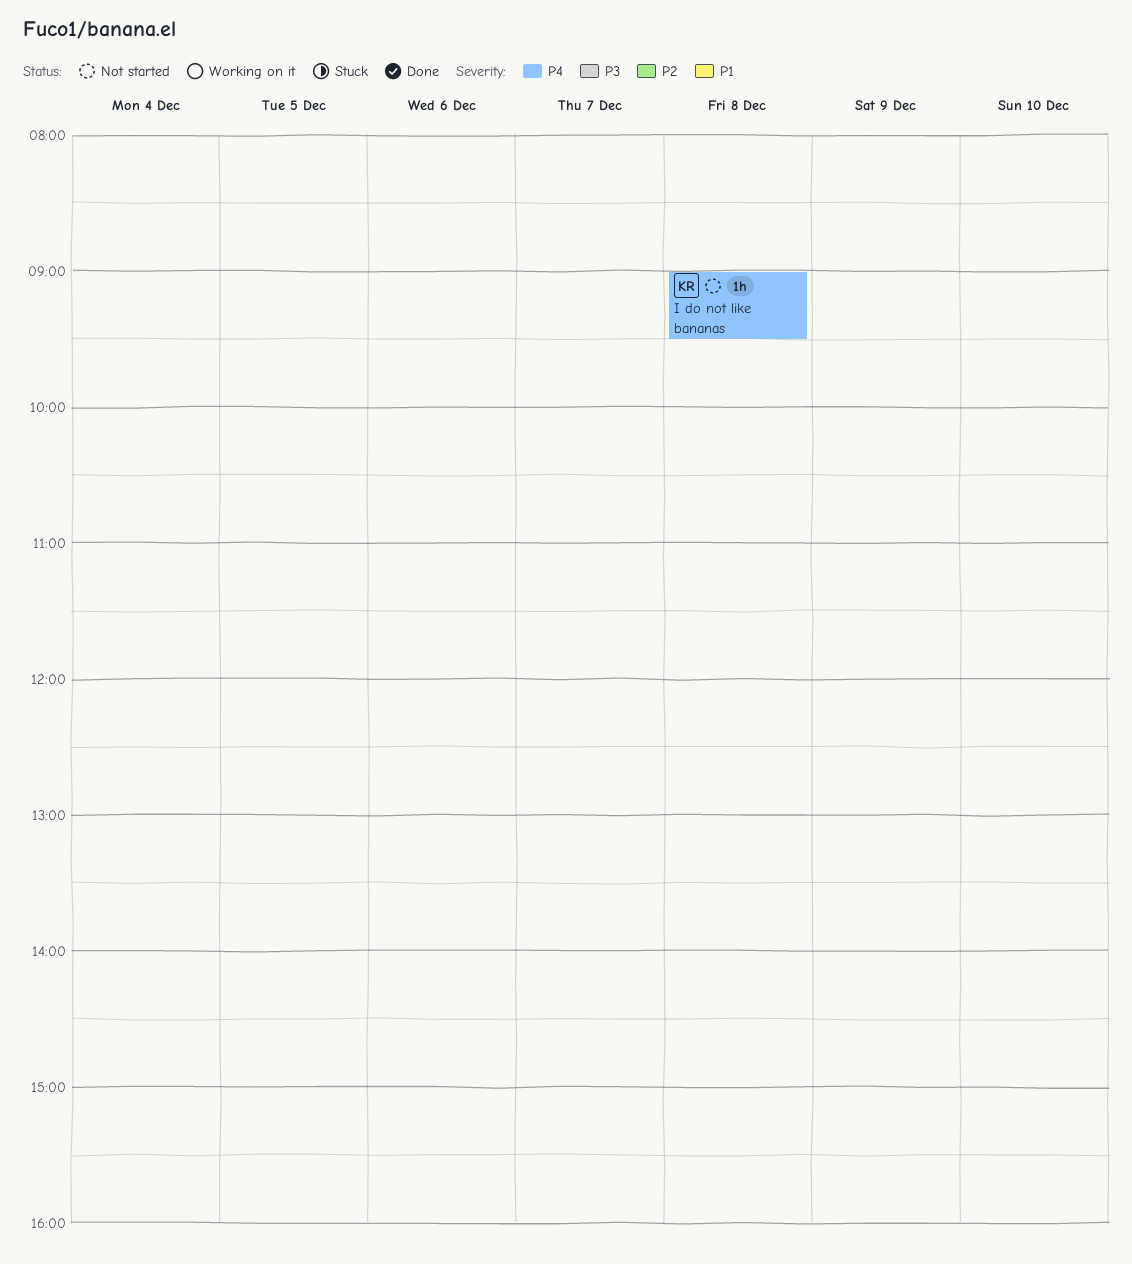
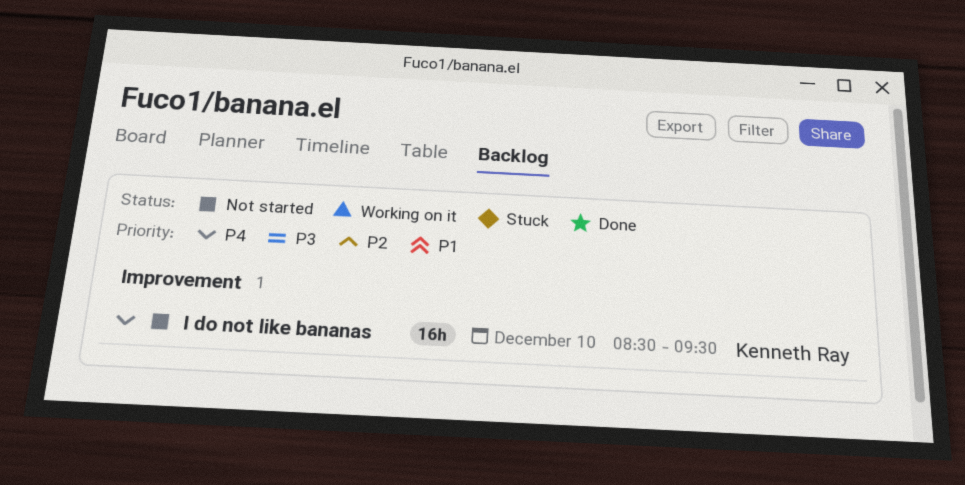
I do not like bananas, estimate: 1h -> 16h
I do not like bananas, day: Dec 8 -> Dec 10
I do not like bananas, begins: 09:00 -> 08:30

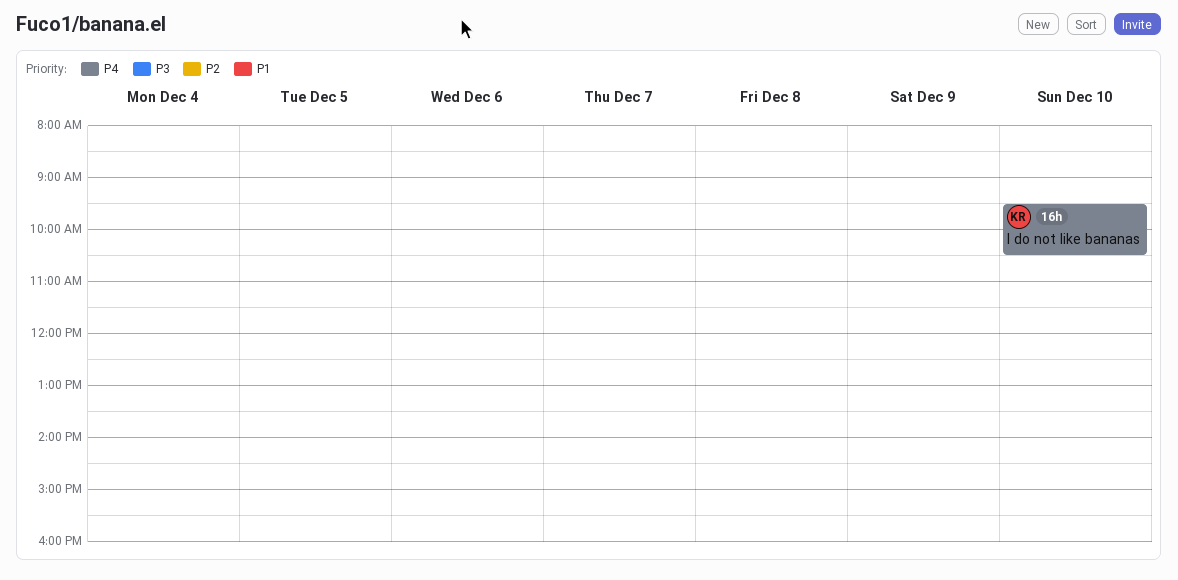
I do not like bananas, begins: 08:30 -> 09:30
I do not like bananas, ends: 09:30 -> 10:30

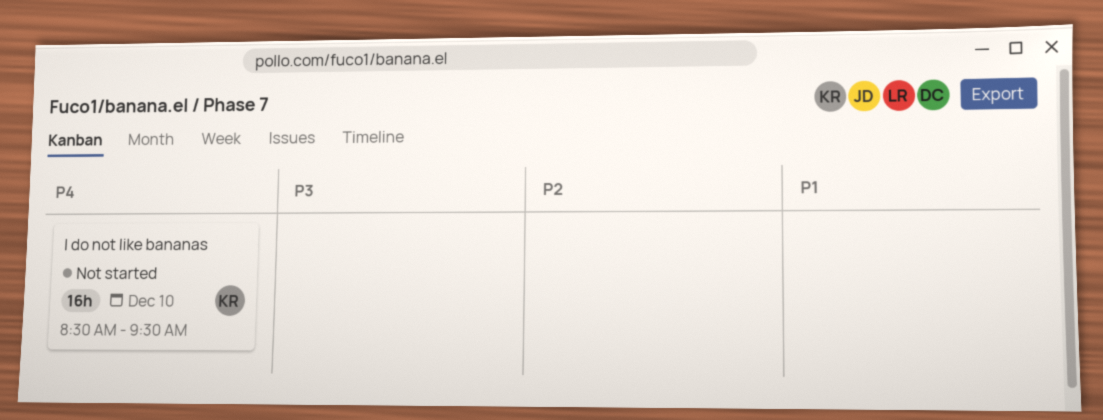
I do not like bananas, begins: 09:30 -> 08:30
I do not like bananas, ends: 10:30 -> 09:30

